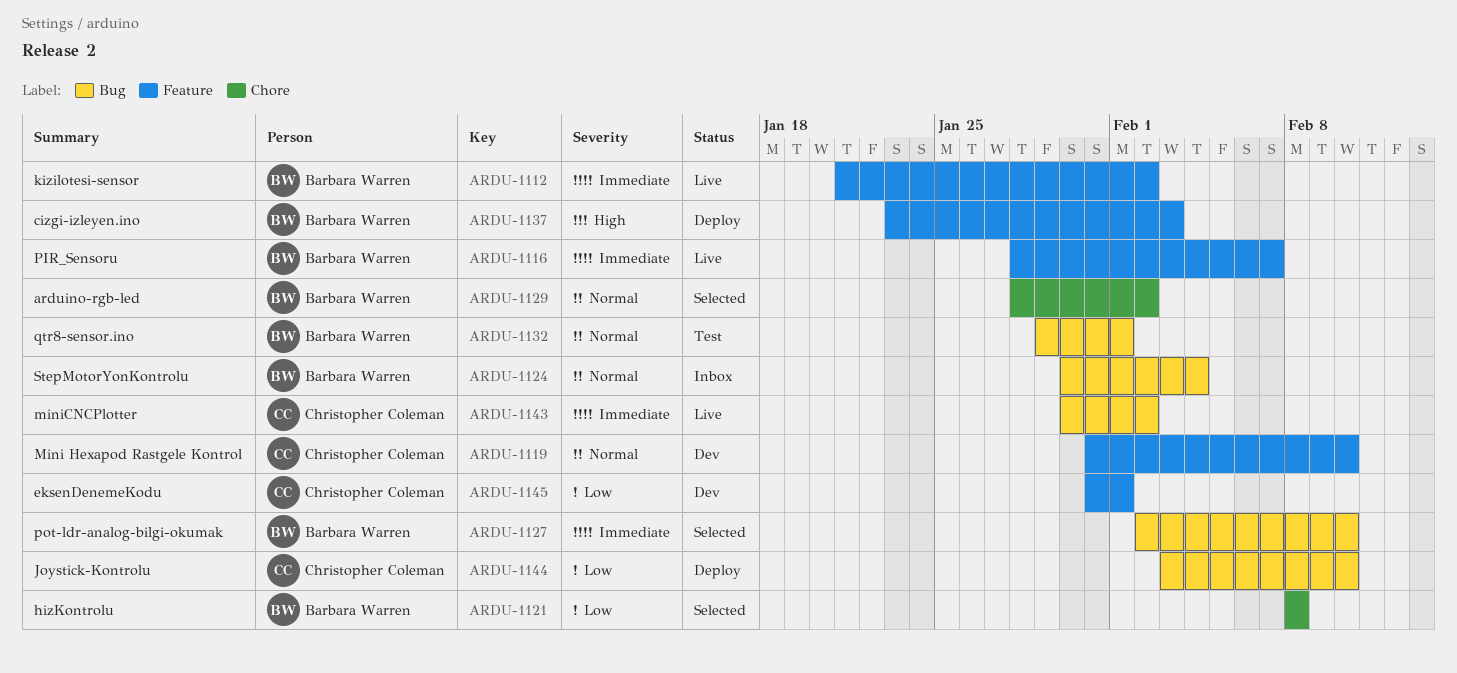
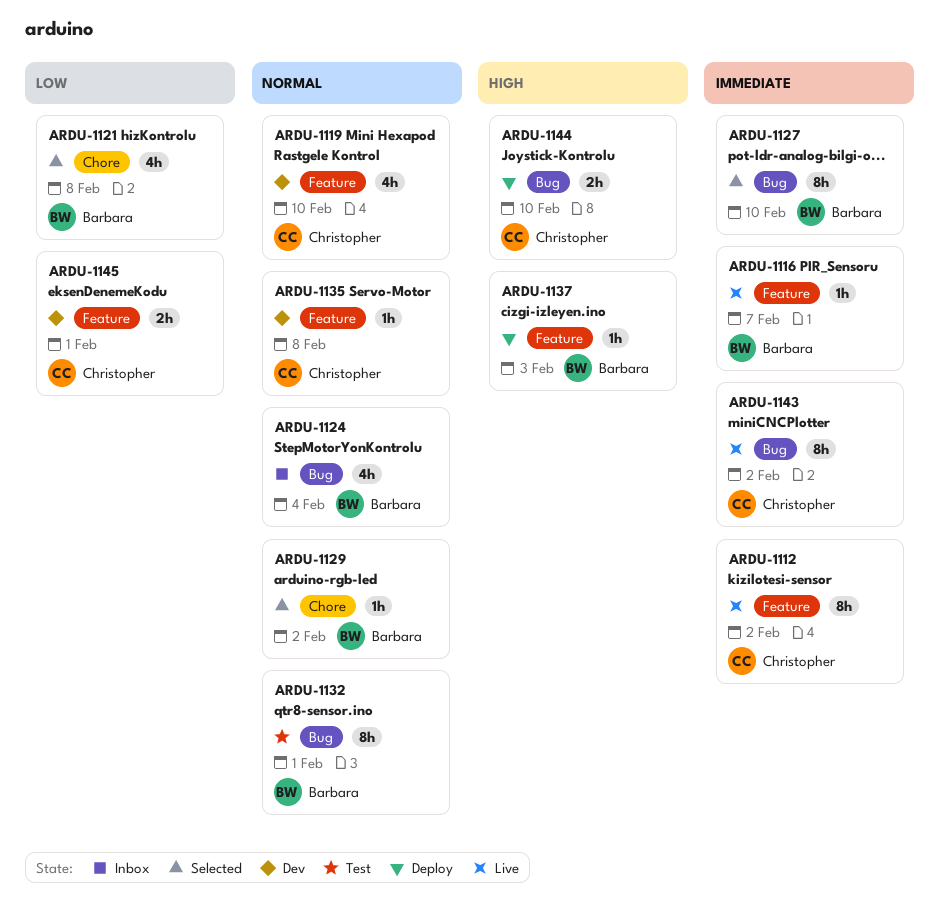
ARDU-1112, owner: Barbara Warren -> Christopher Coleman
ARDU-1135: none -> present
ARDU-1144, priority: Low -> High

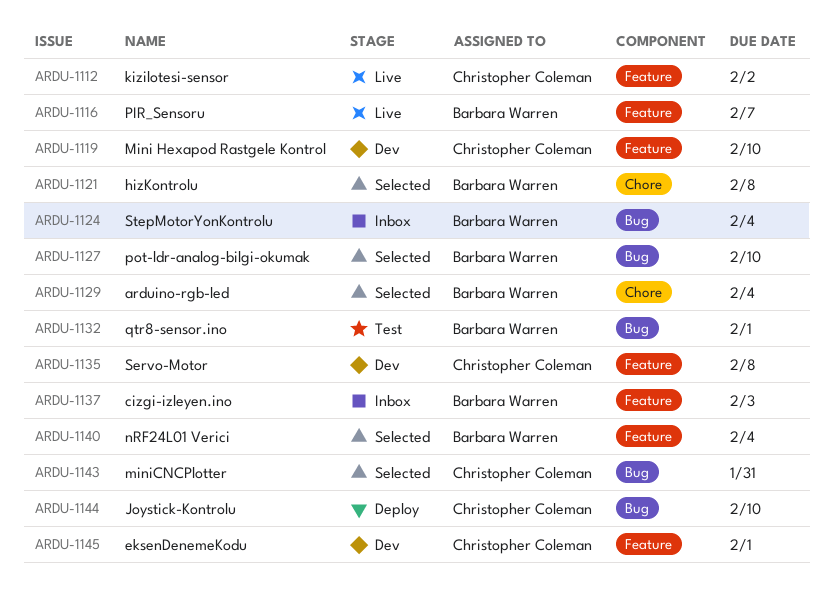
ARDU-1129, due: Feb 2 -> Feb 4
ARDU-1137, status: Deploy -> Inbox
ARDU-1140: none -> present
ARDU-1143, status: Live -> Selected
ARDU-1143, due: Feb 2 -> Jan 31

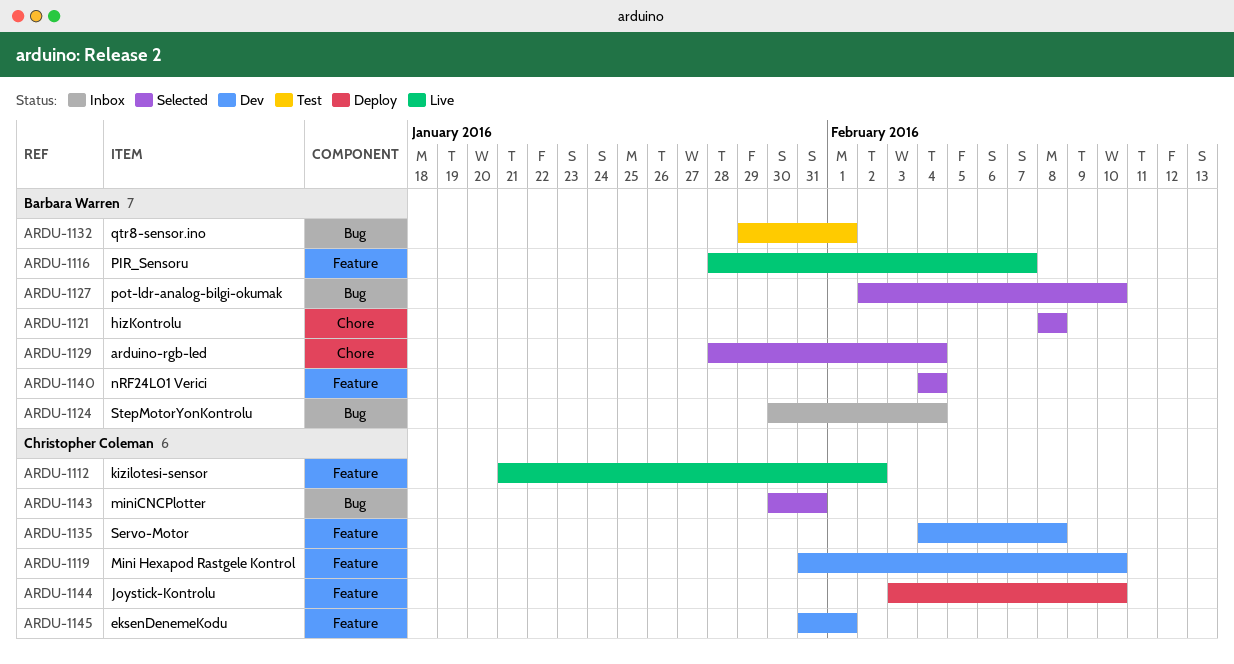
ARDU-1137: present -> none
ARDU-1144, label: Bug -> Feature

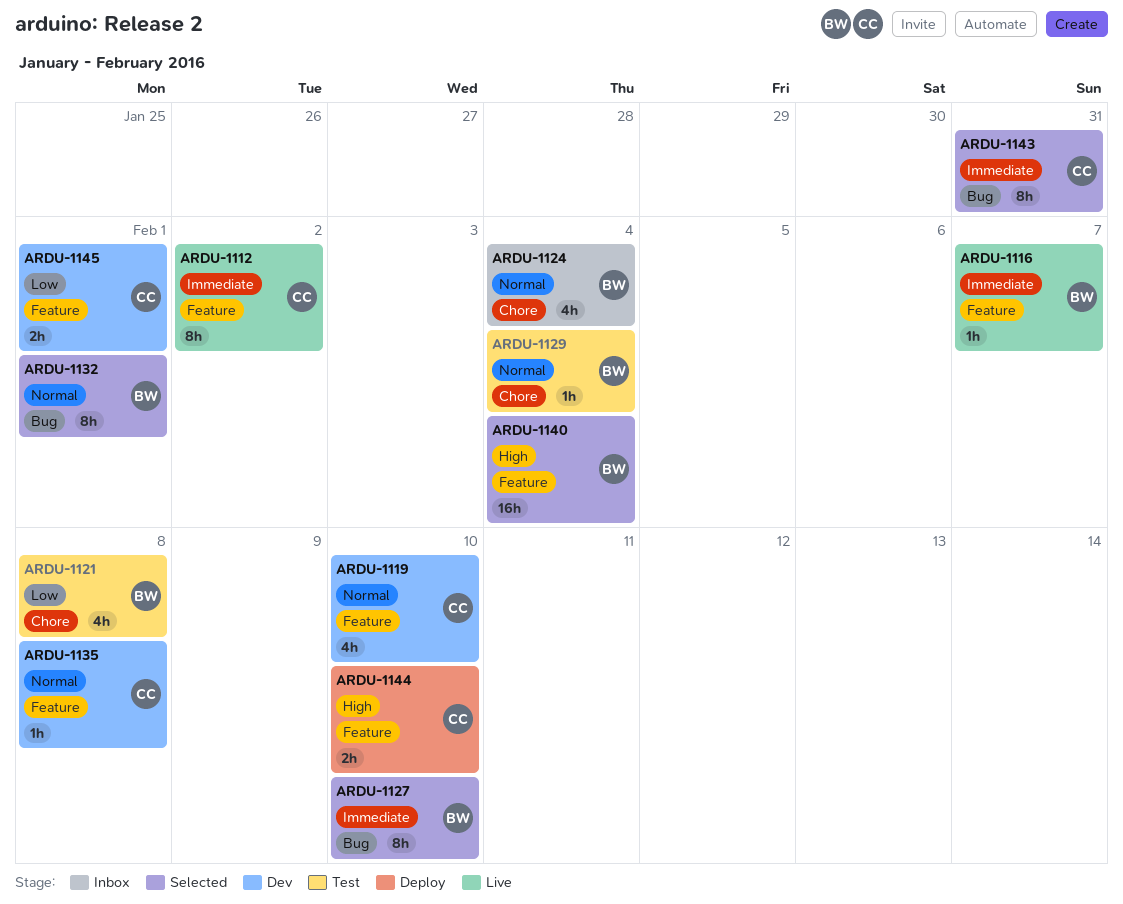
ARDU-1121, status: Selected -> Test
ARDU-1124, label: Bug -> Chore
ARDU-1129, status: Selected -> Test
ARDU-1132, status: Test -> Selected

